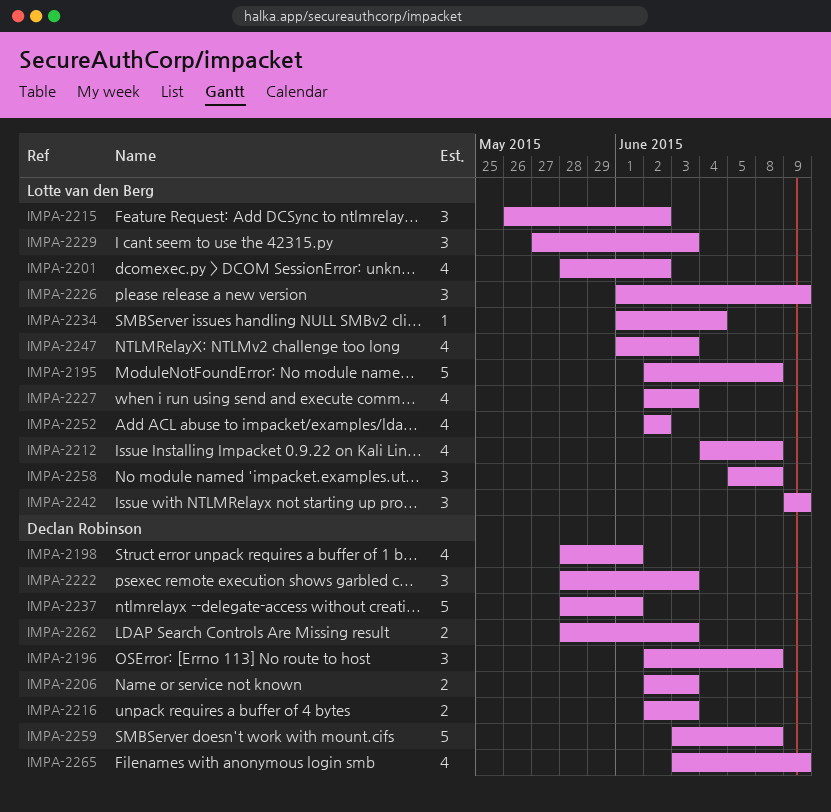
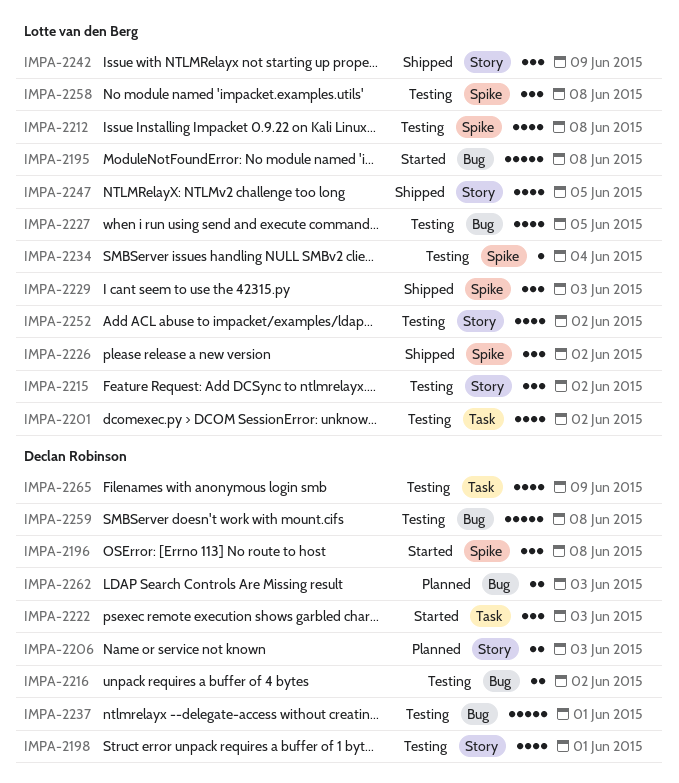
IMPA-2216, due: Jun 3 -> Jun 2
IMPA-2226, due: Jun 9 -> Jun 2
IMPA-2227, due: Jun 3 -> Jun 5
IMPA-2247, due: Jun 3 -> Jun 5

